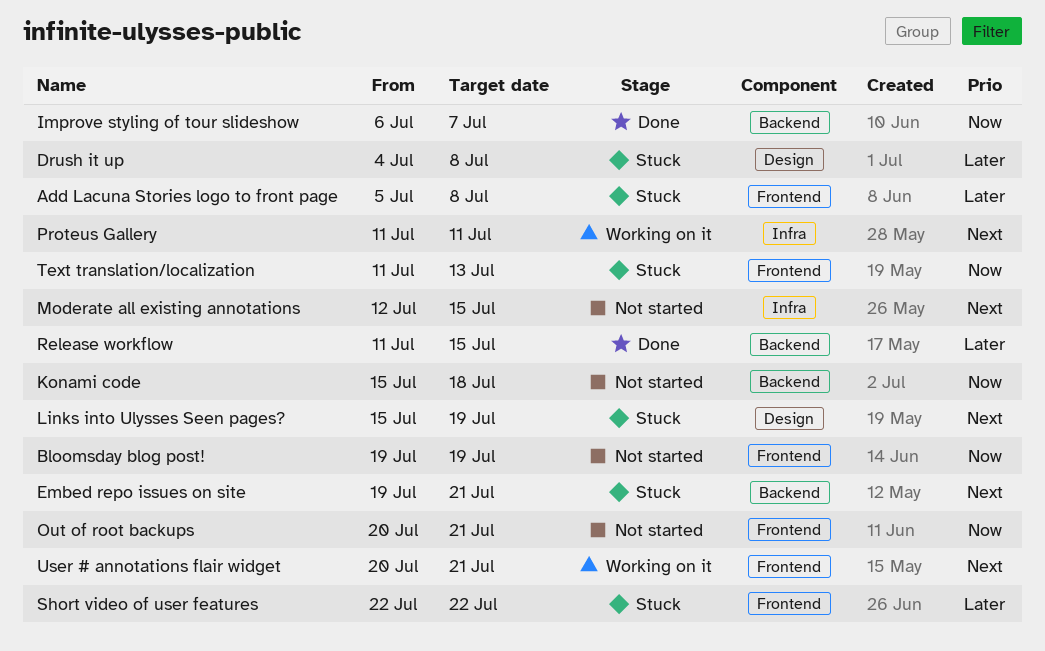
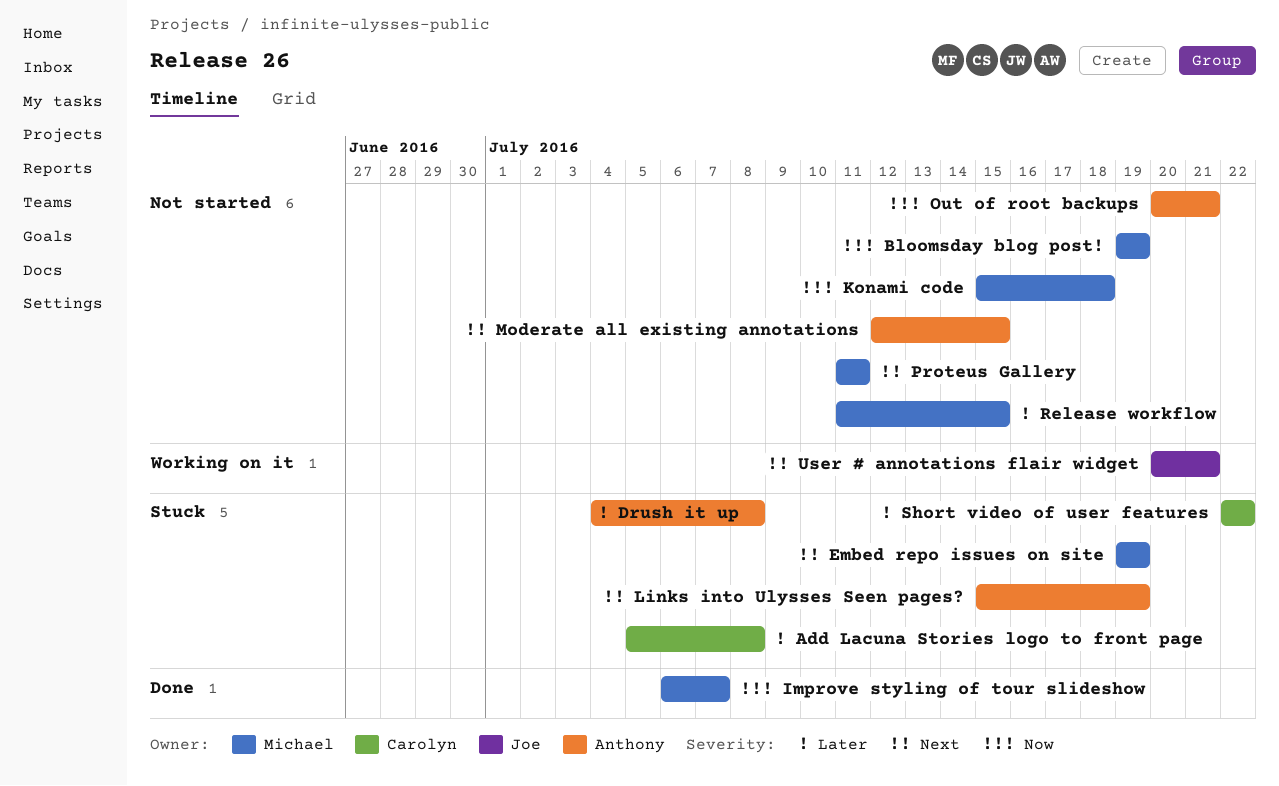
Embed repo issues on site, due: Jul 21 -> Jul 19
Proteus Gallery, status: Working on it -> Not started
Release workflow, status: Done -> Not started
Text translation/localization: present -> none

